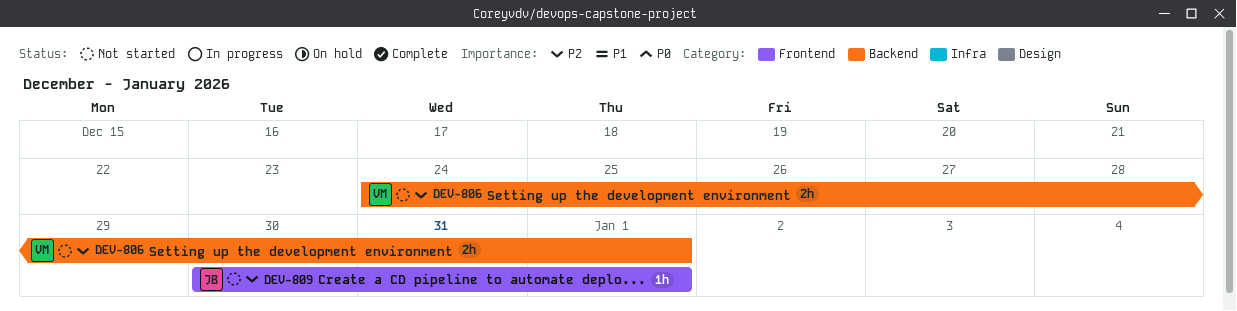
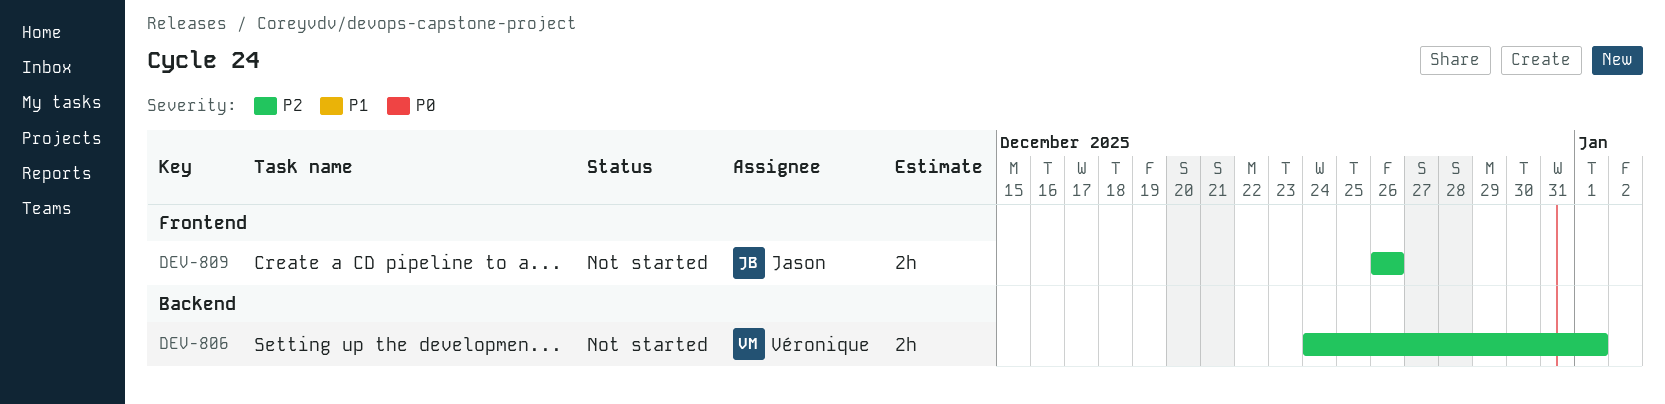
DEV-809, estimate: 1h -> 2h
DEV-809, start: Dec 30 -> Dec 26
DEV-809, due: Jan 1 -> Dec 26

